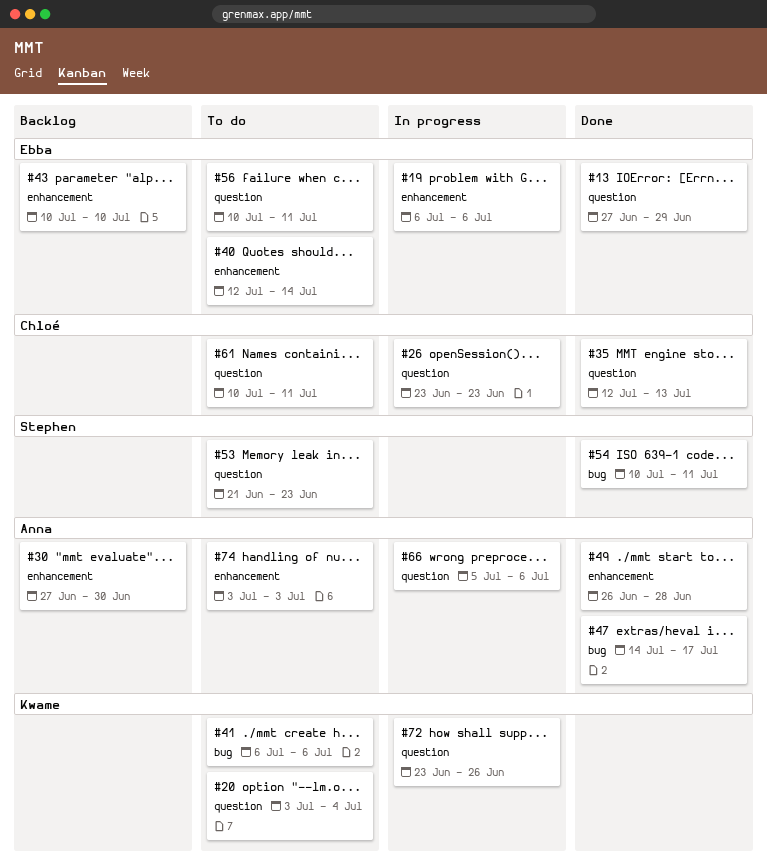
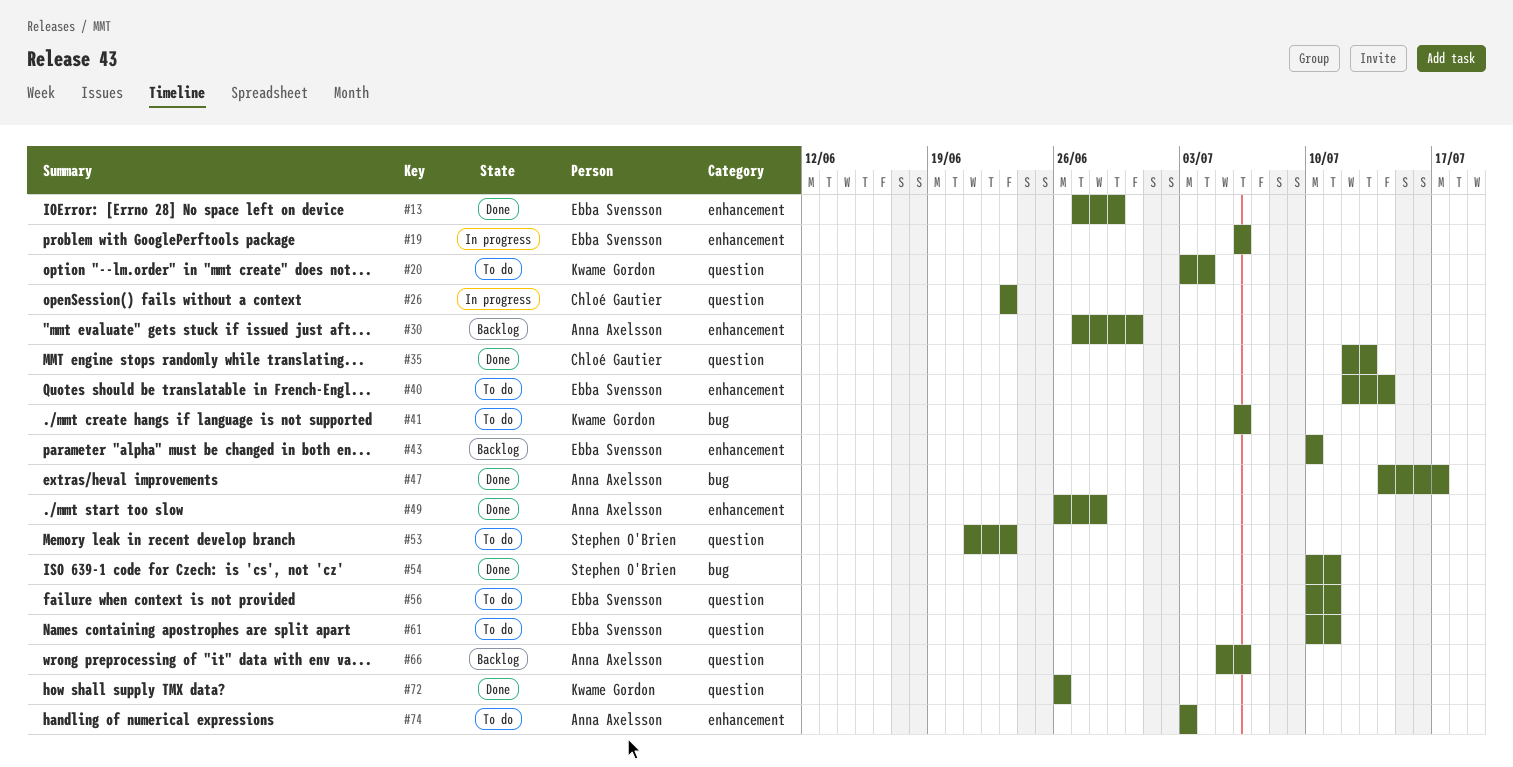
#13, label: question -> enhancement
#61, owner: Chloé Gautier -> Ebba Svensson
#66, status: In progress -> Backlog
#72, status: In progress -> Done
#72, start: Jun 23 -> Jun 26

